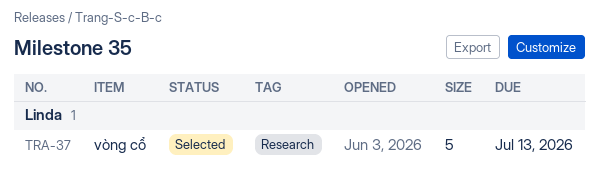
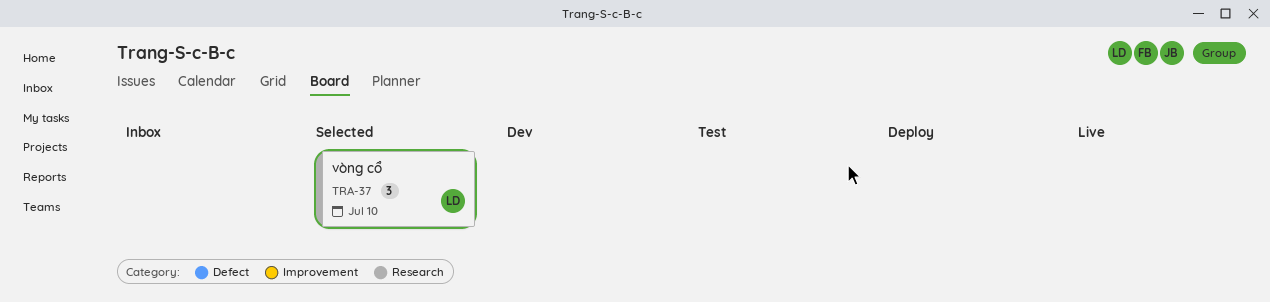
TRA-37, estimate: 5 -> 3
TRA-37, due: Jul 13 -> Jul 10

